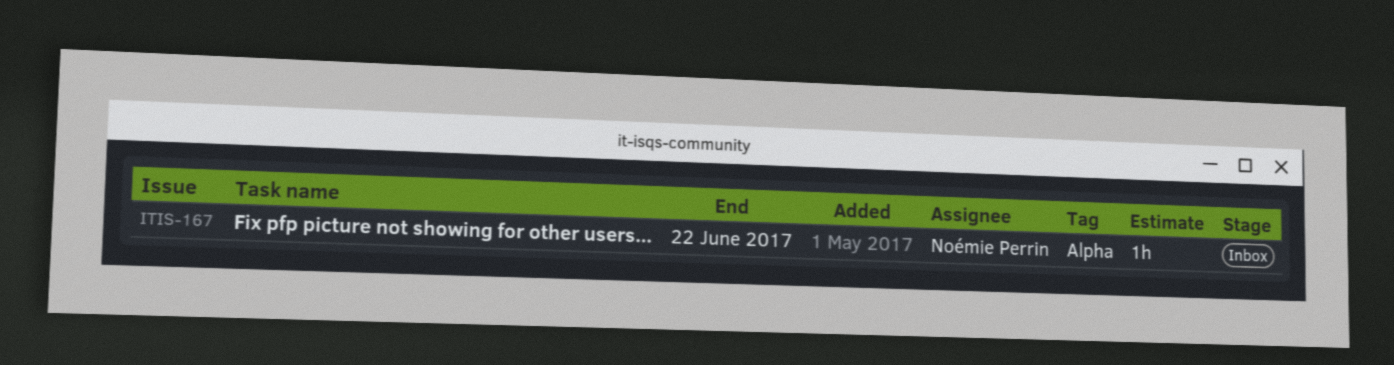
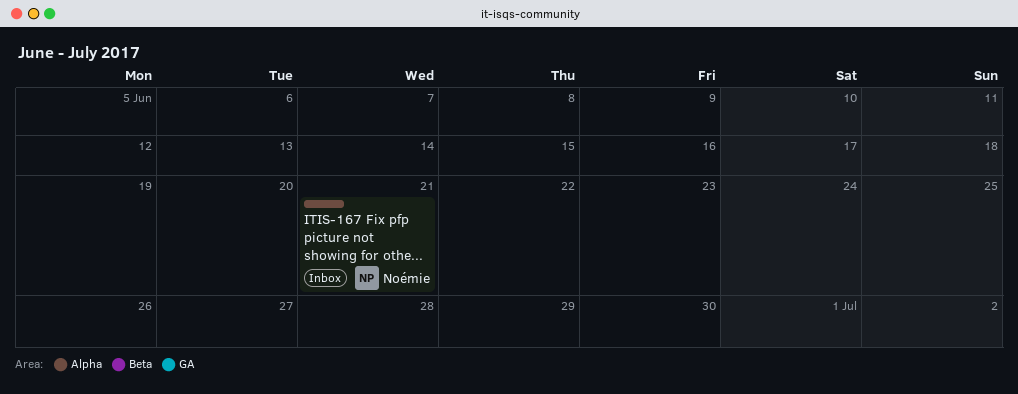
ITIS-167, due: Jun 22 -> Jun 21

